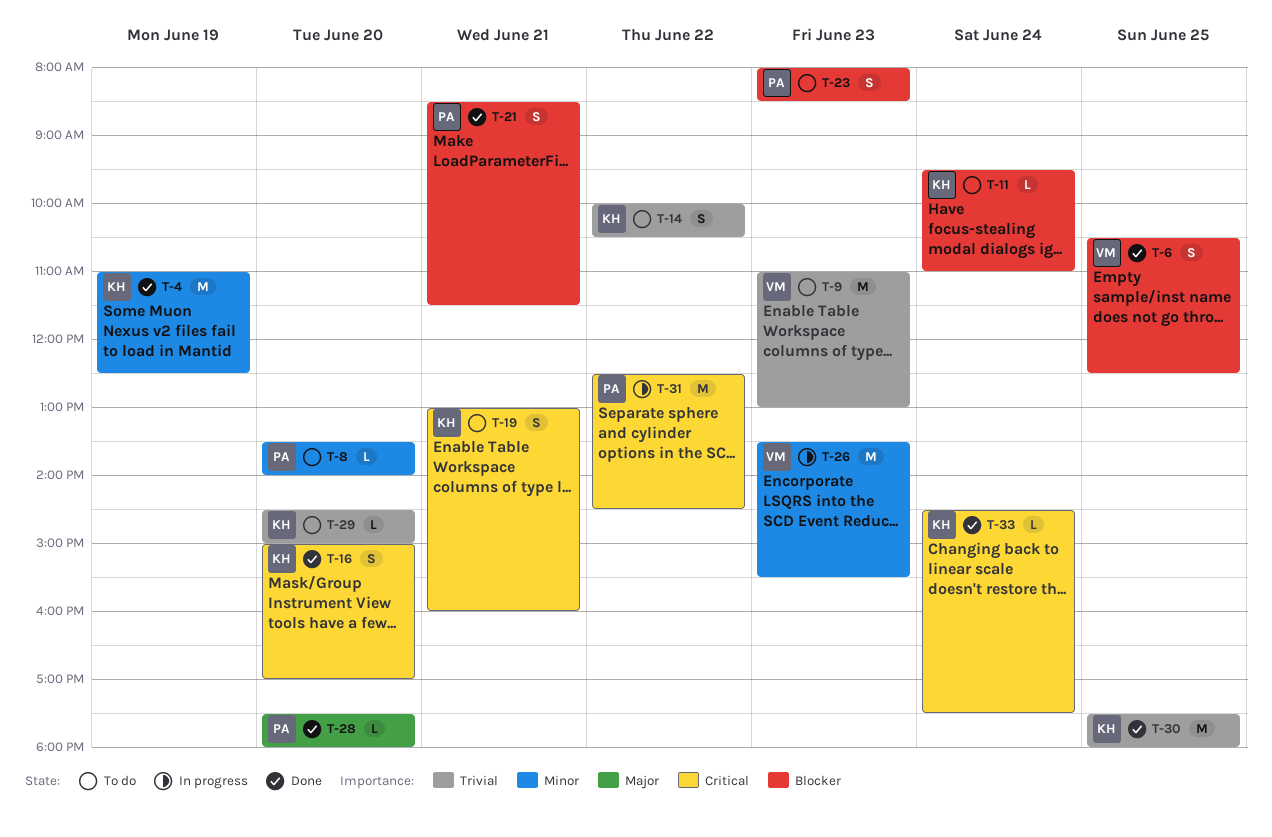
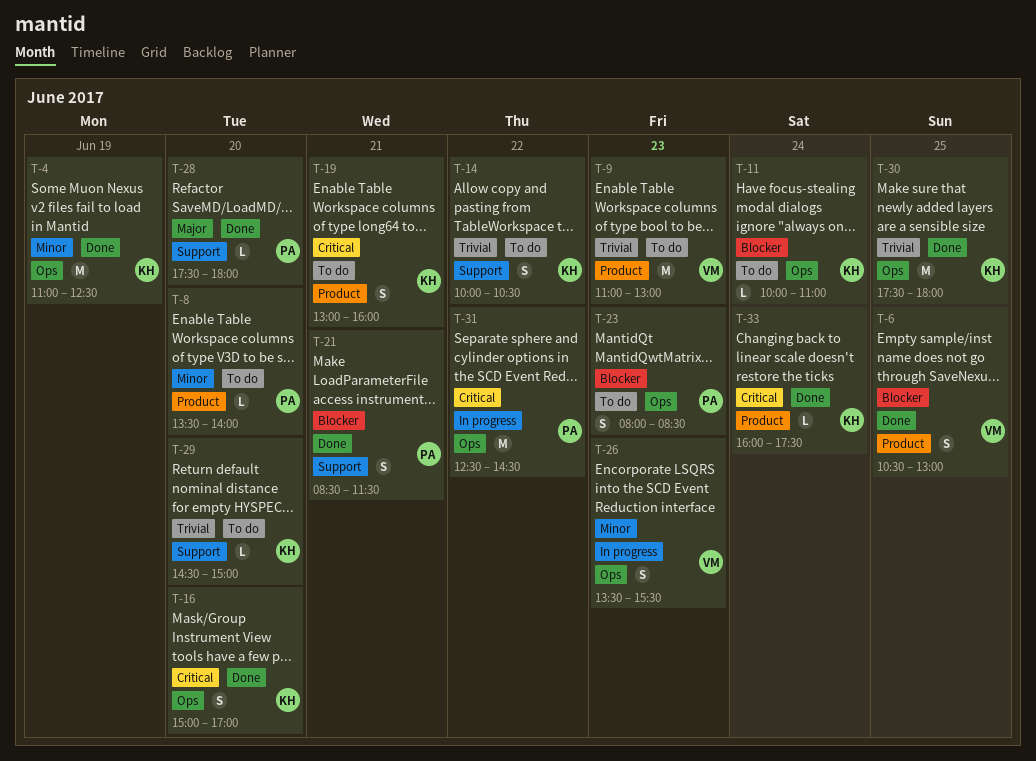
T-6, ends: 12:30 -> 13:00
T-11, begins: 09:30 -> 10:00
T-26, estimate: M -> S
T-33, begins: 14:30 -> 16:00

